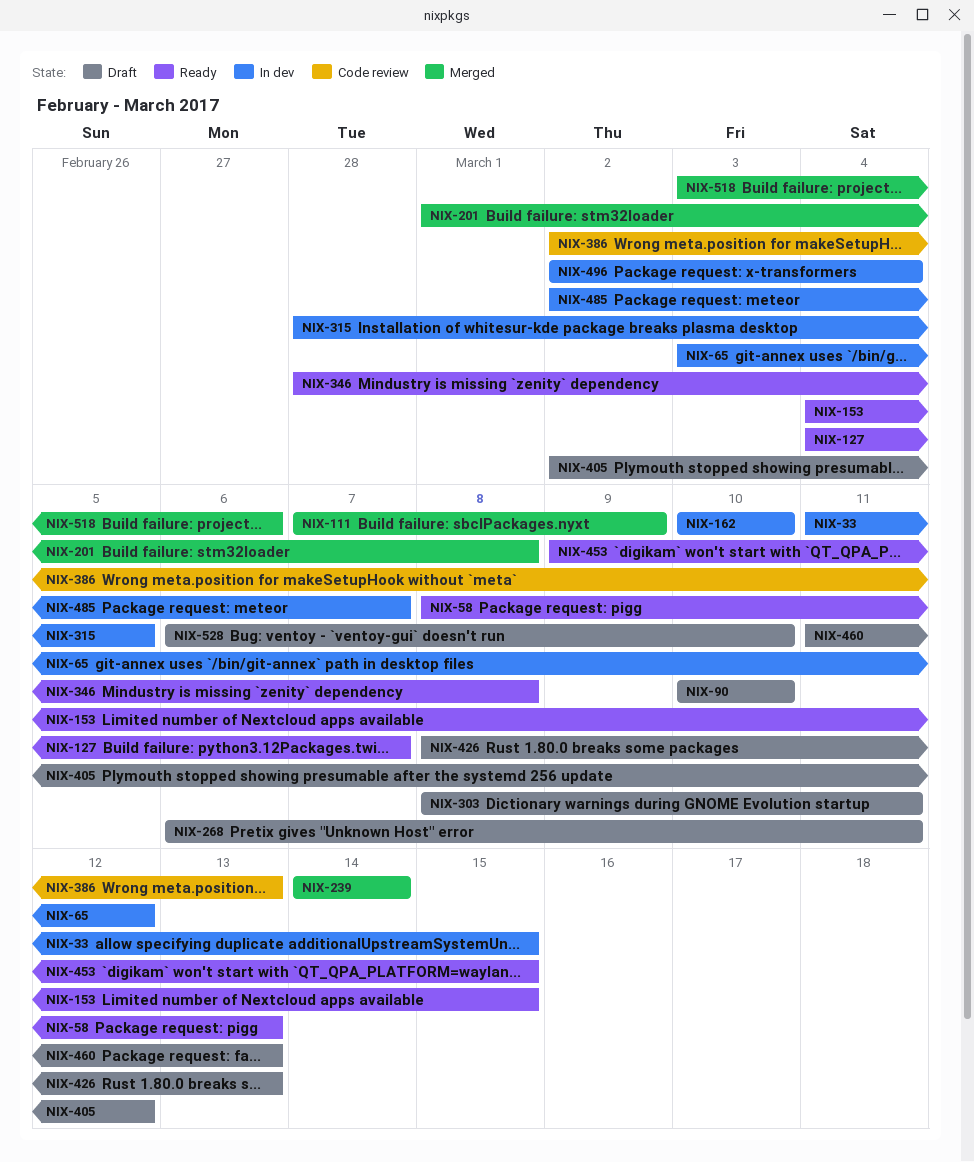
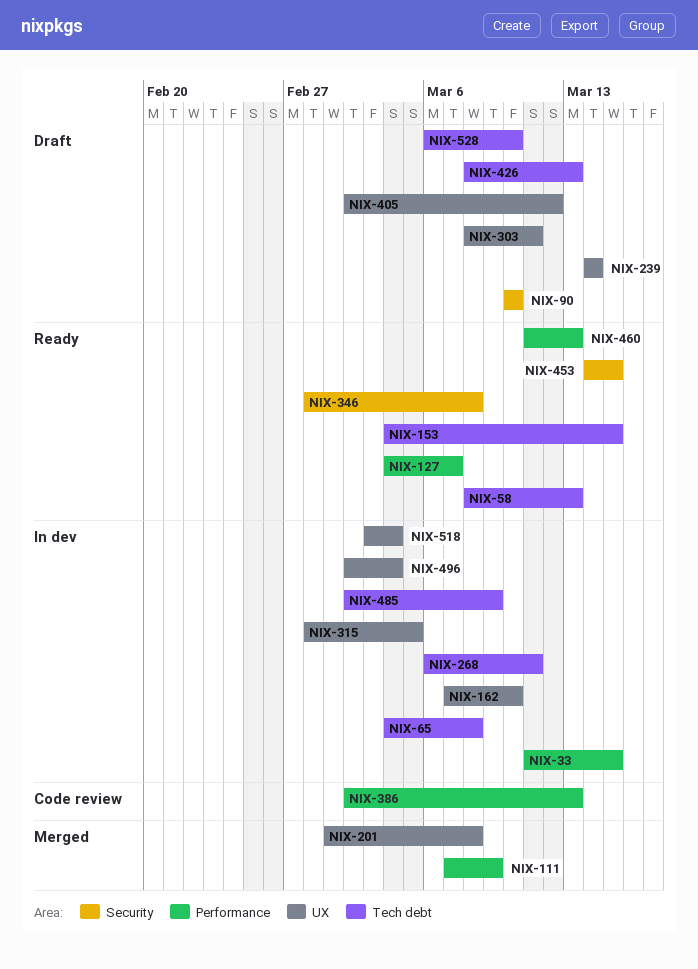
NIX-65, start: Mar 3 -> Mar 4
NIX-65, due: Mar 12 -> Mar 8
NIX-162, start: Mar 10 -> Mar 7
NIX-239, status: Merged -> Draft
NIX-268, status: Draft -> In dev
NIX-453, start: Mar 9 -> Mar 14
NIX-460, status: Draft -> Ready
NIX-485, due: Mar 7 -> Mar 9
NIX-518, status: Merged -> In dev
NIX-518, due: Mar 6 -> Mar 4

